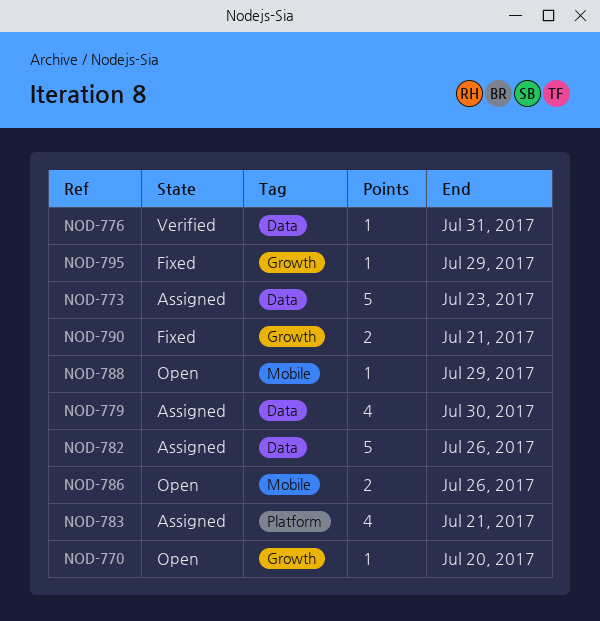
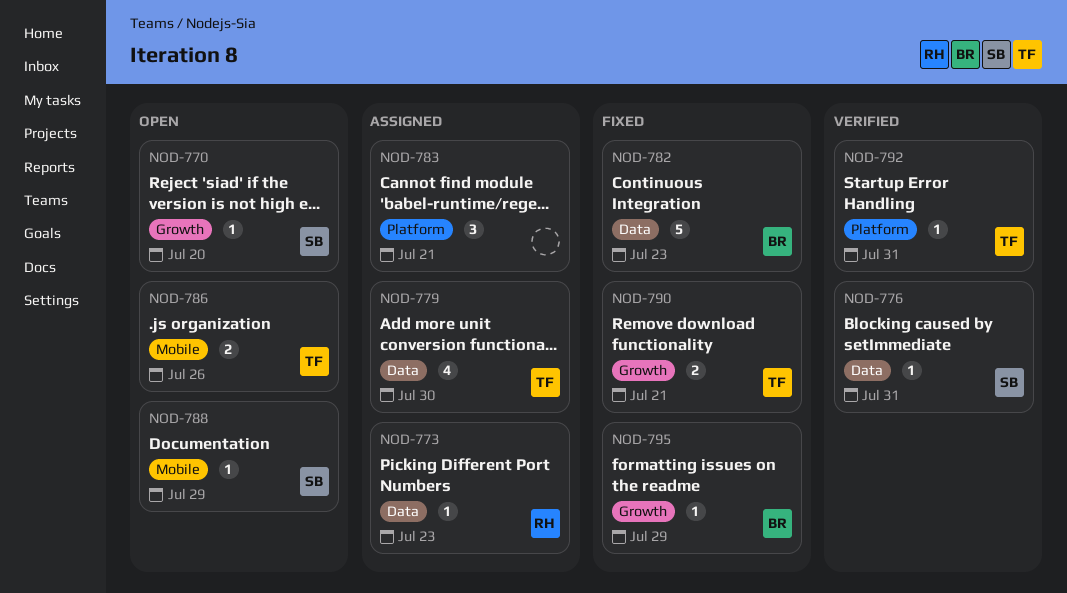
NOD-773, estimate: 5 -> 1
NOD-782, status: Assigned -> Fixed
NOD-782, due: Jul 26 -> Jul 23
NOD-783, estimate: 4 -> 3
NOD-792: none -> present

